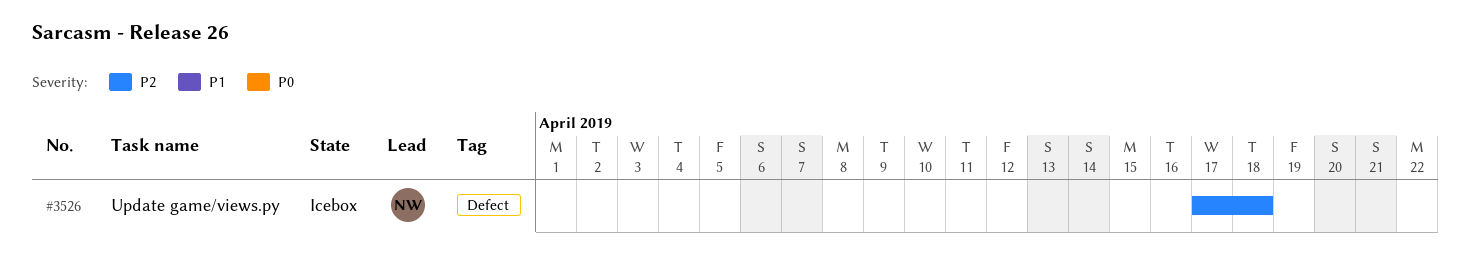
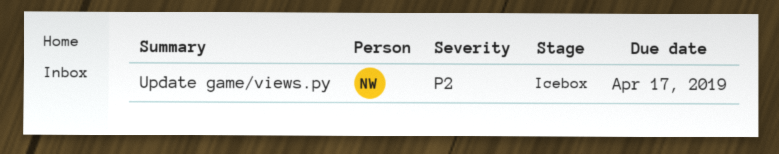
Update game/views.py, due: Apr 18 -> Apr 17

